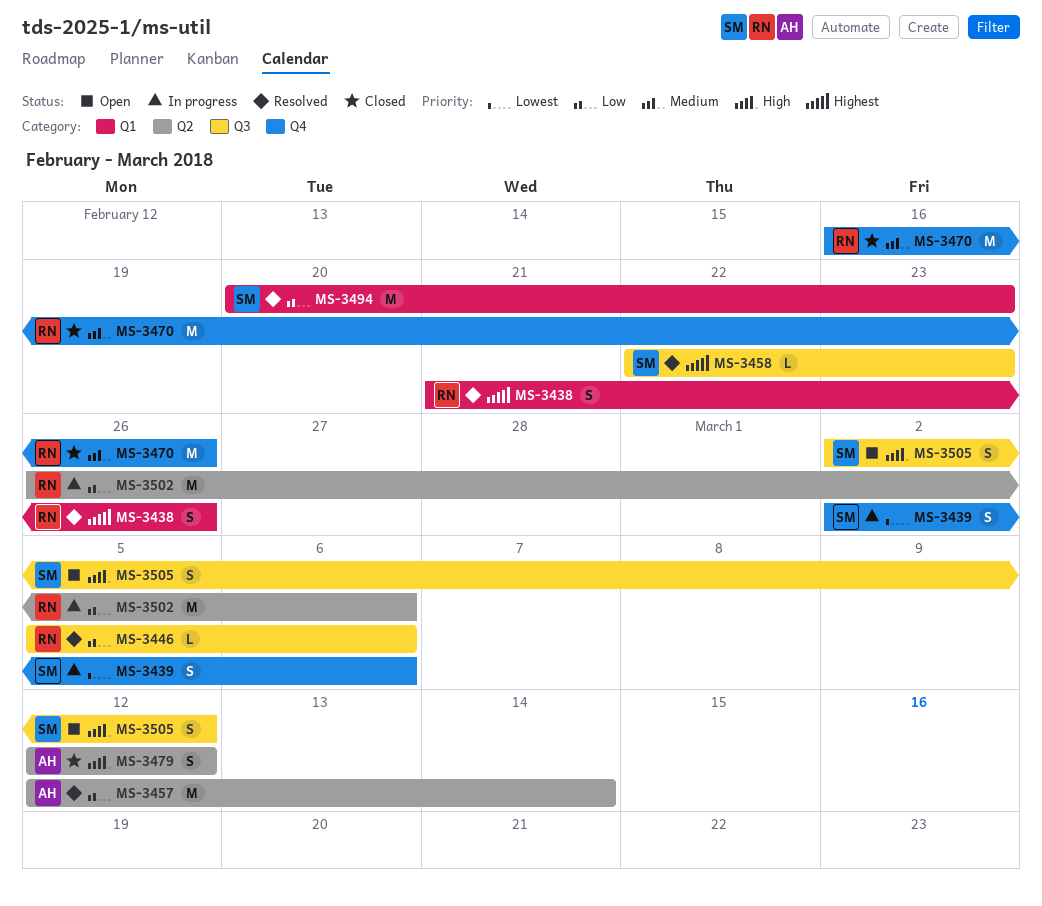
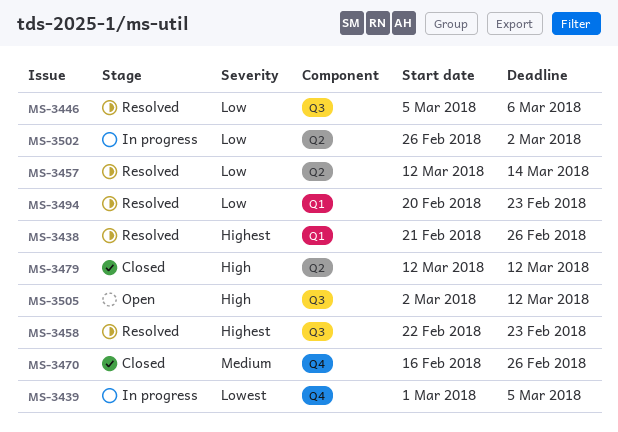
MS-3439, start: Mar 2 -> Mar 1
MS-3439, due: Mar 6 -> Mar 5
MS-3502, due: Mar 6 -> Mar 2

